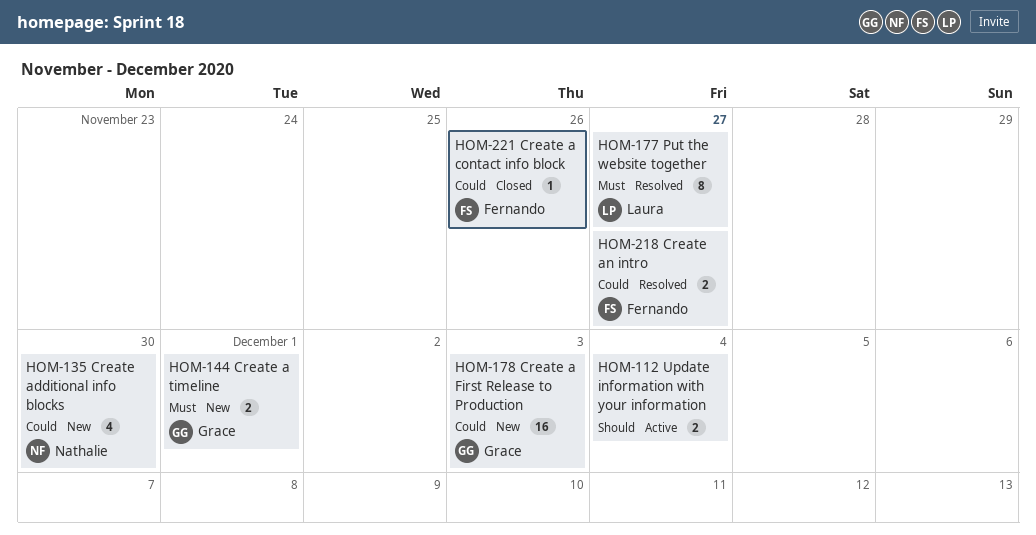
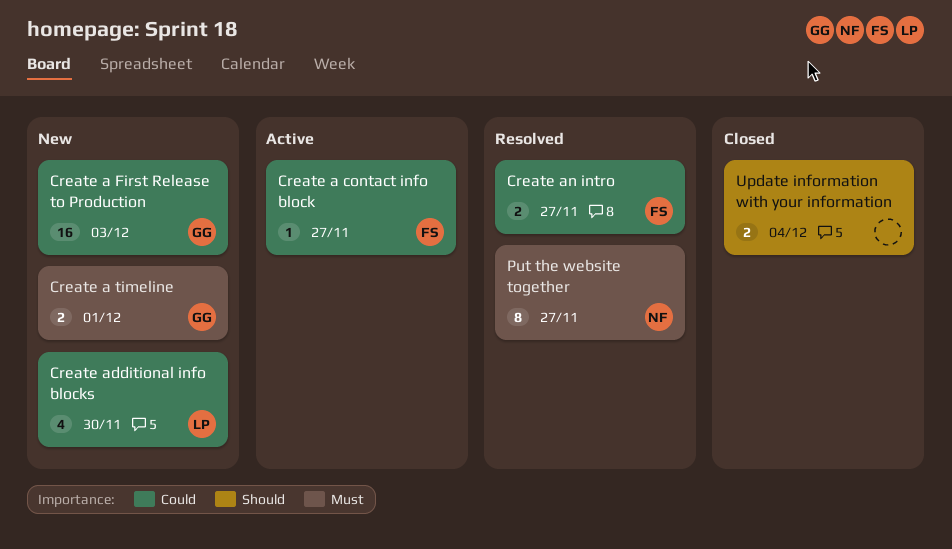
Create a contact info block, status: Closed -> Active
Create a contact info block, due: Nov 26 -> Nov 27
Create additional info blocks, owner: Nathalie -> Laura
Put the website together, owner: Laura -> Nathalie
Update information with your information, status: Active -> Closed

